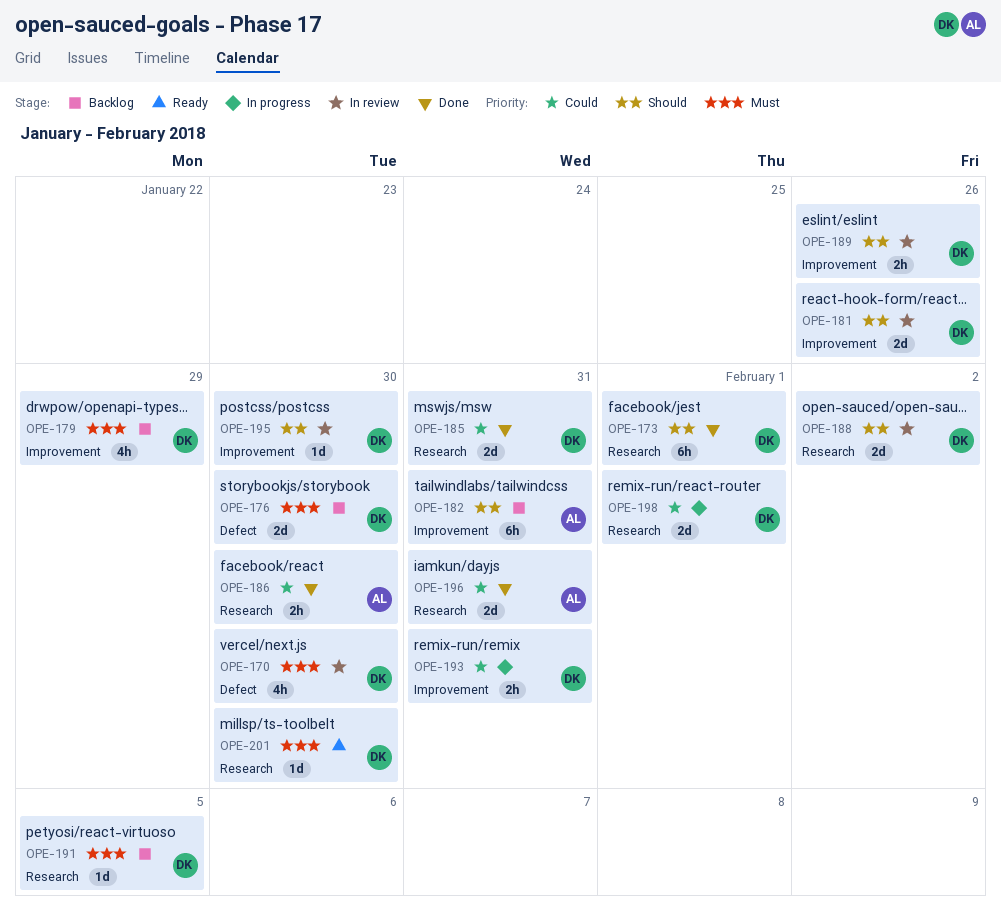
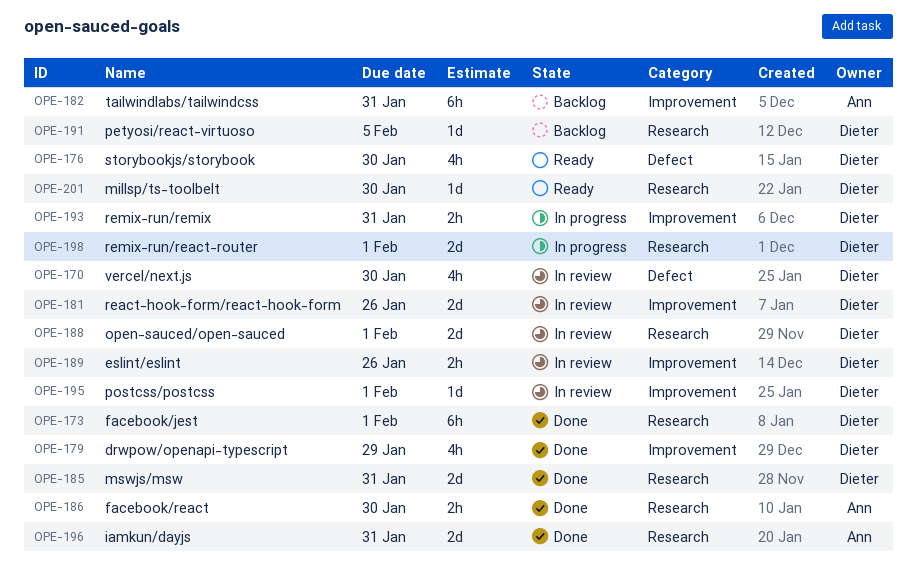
OPE-176, status: Backlog -> Ready
OPE-176, estimate: 2d -> 4h
OPE-179, status: Backlog -> Done
OPE-188, due: Feb 2 -> Feb 1
OPE-195, due: Jan 30 -> Feb 1

